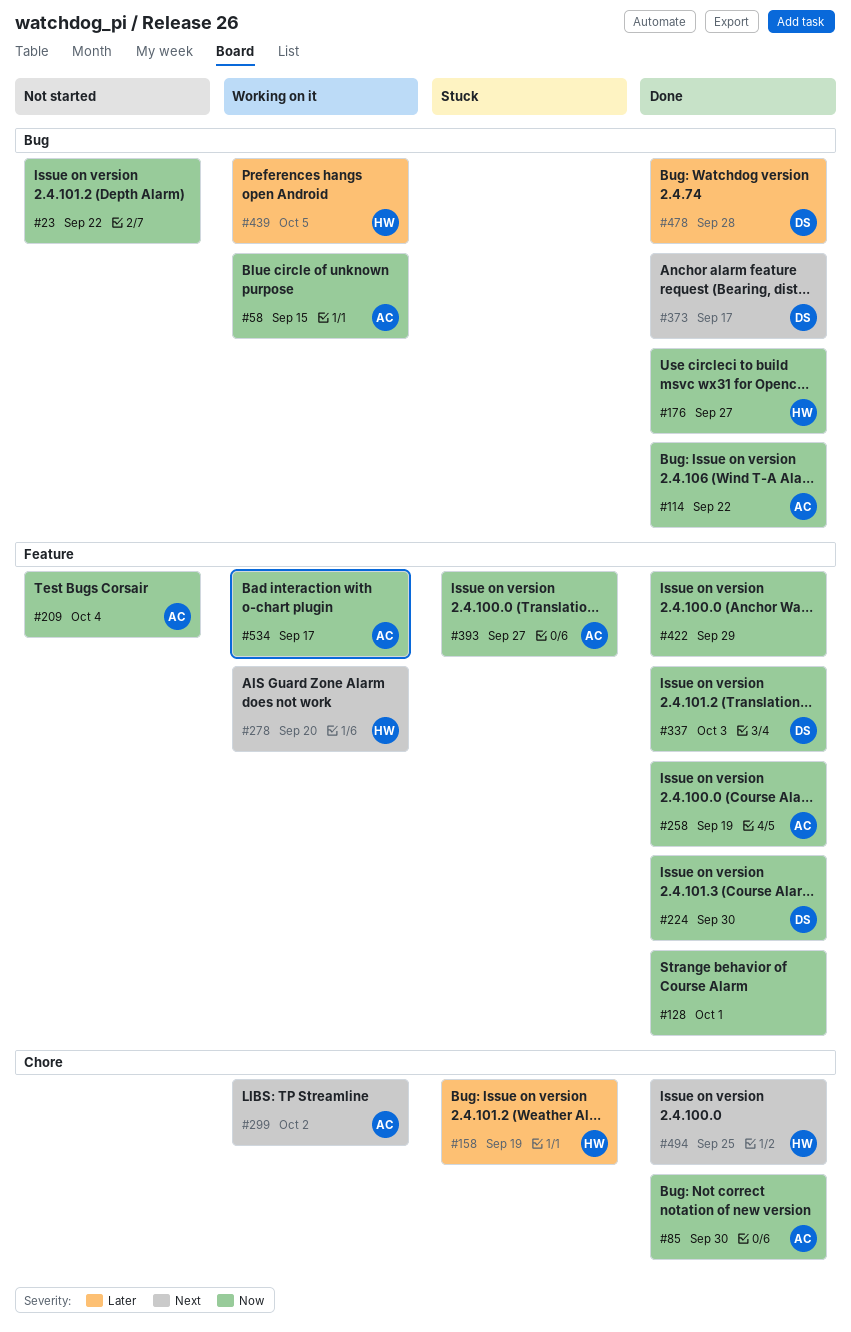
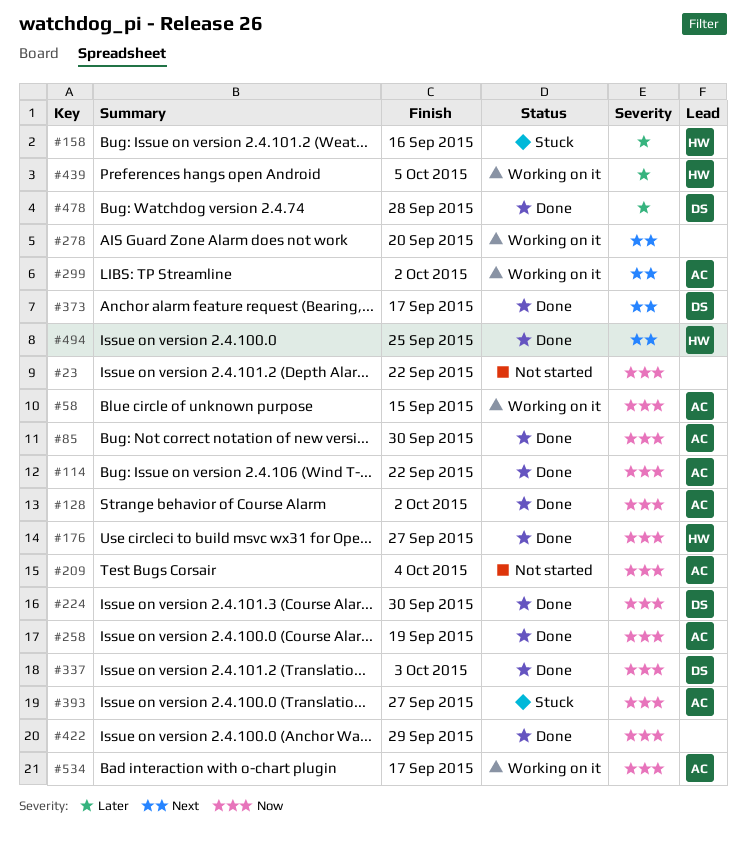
#128, owner: none -> AC
#128, due: Oct 1 -> Oct 2
#158, due: Sep 19 -> Sep 16
#278, owner: HW -> none

